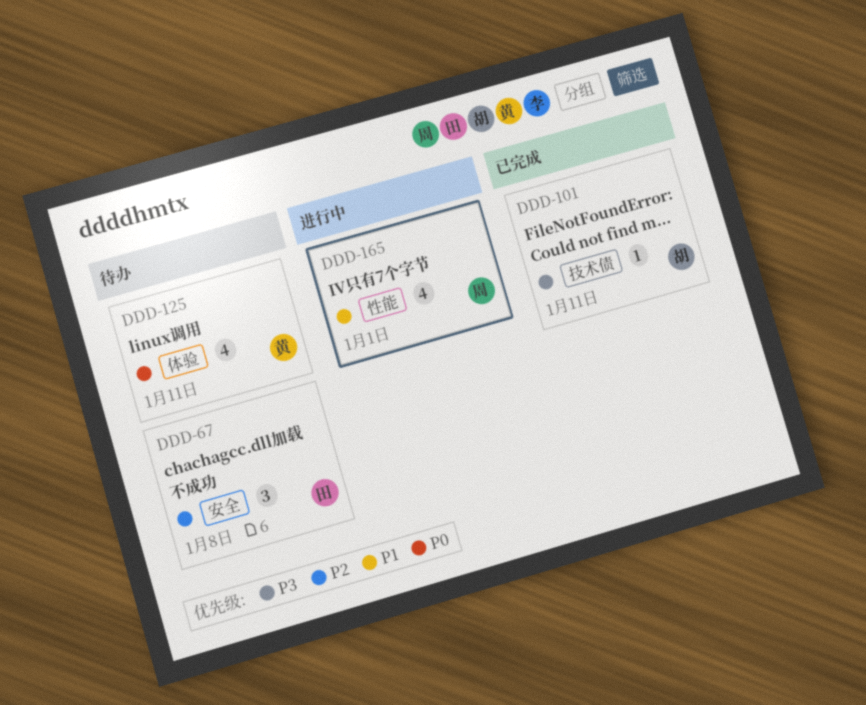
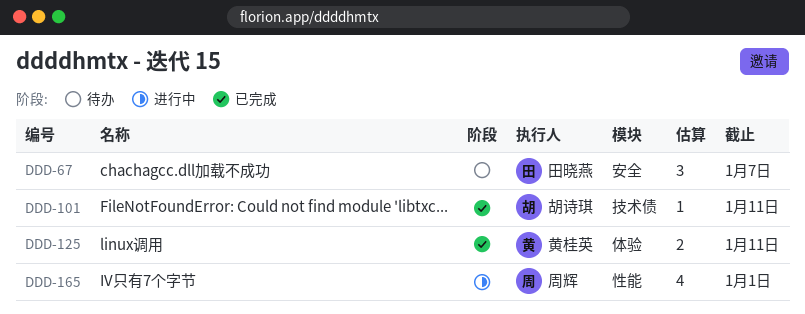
DDD-67, due: Jan 8 -> Jan 7
DDD-125, status: 待办 -> 已完成
DDD-125, estimate: 4 -> 2

